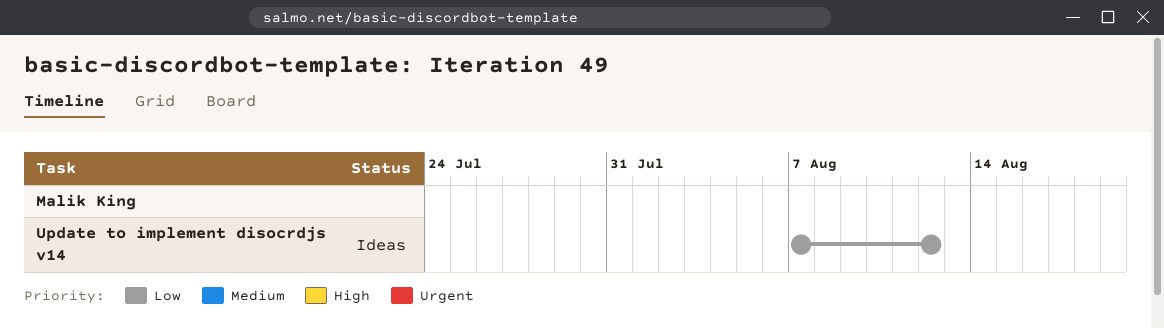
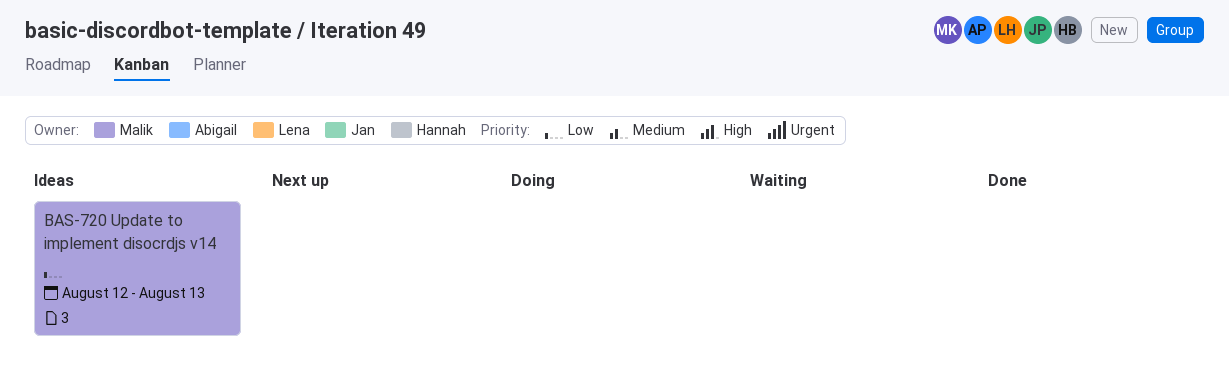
Update to implement disocrdjs v14, start: Aug 7 -> Aug 12
Update to implement disocrdjs v14, due: Aug 12 -> Aug 13

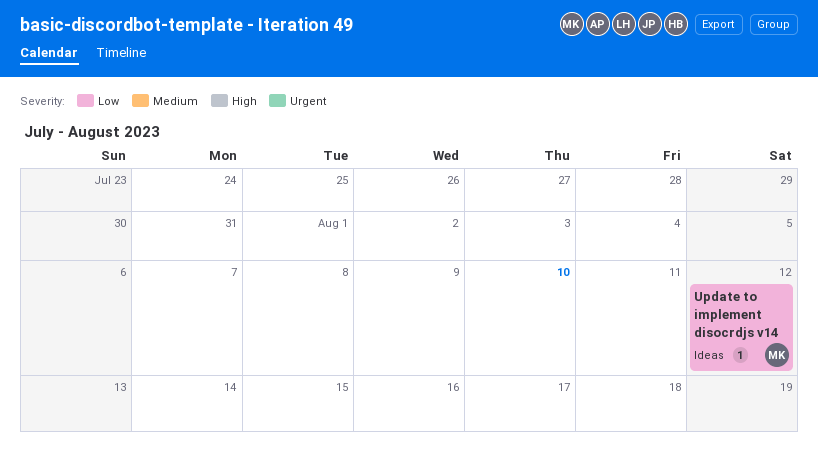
Update to implement disocrdjs v14, due: Aug 13 -> Aug 12

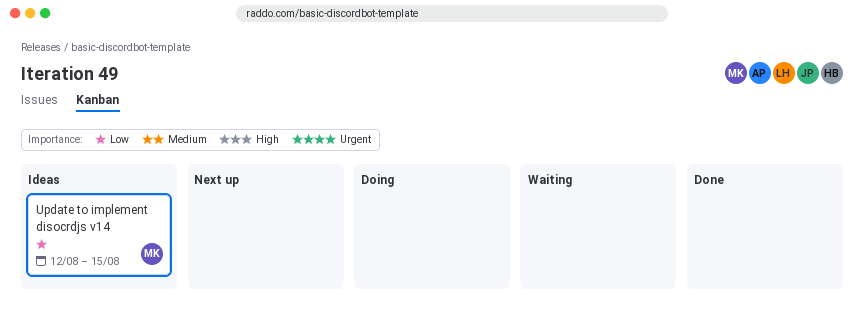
Update to implement disocrdjs v14, due: Aug 12 -> Aug 15

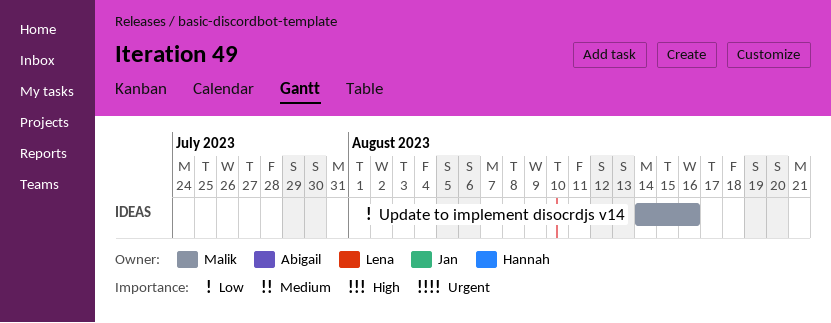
Update to implement disocrdjs v14, start: Aug 12 -> Aug 14
Update to implement disocrdjs v14, due: Aug 15 -> Aug 16

